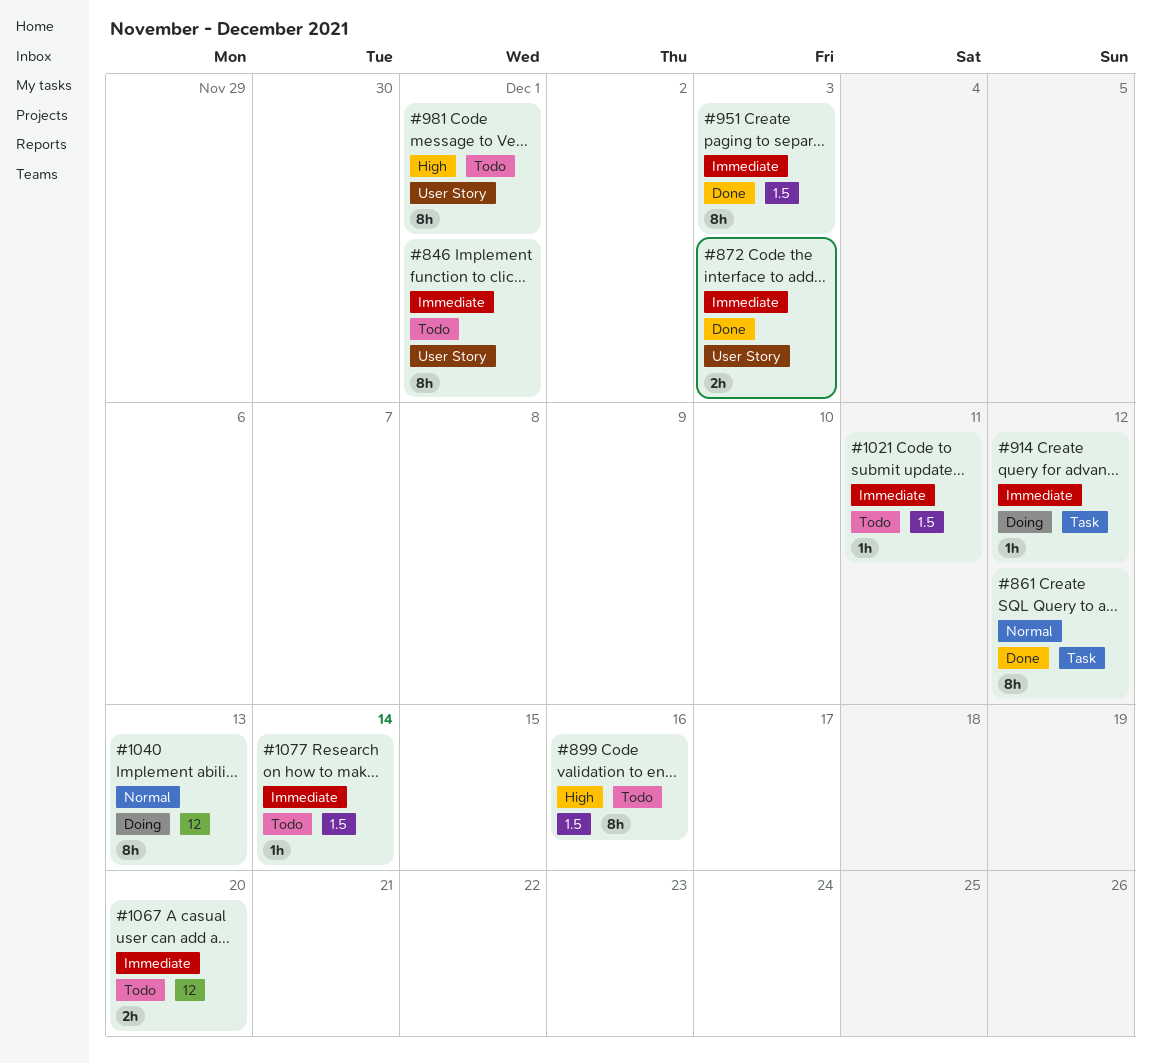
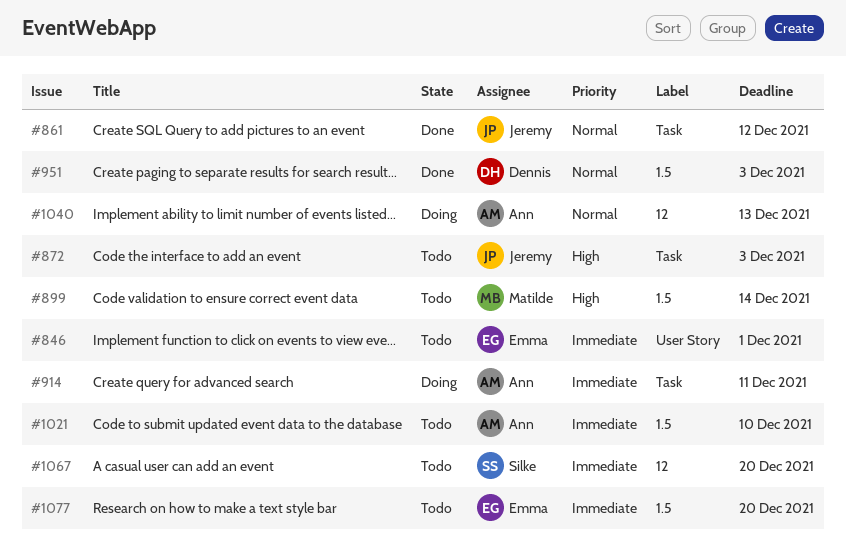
#872, status: Done -> Todo
#872, priority: Immediate -> High
#872, label: User Story -> Task
#899, due: Dec 16 -> Dec 14
#914, due: Dec 12 -> Dec 11
#951, priority: Immediate -> Normal
#981: present -> none
#1021, due: Dec 11 -> Dec 10
#1077, due: Dec 14 -> Dec 20

